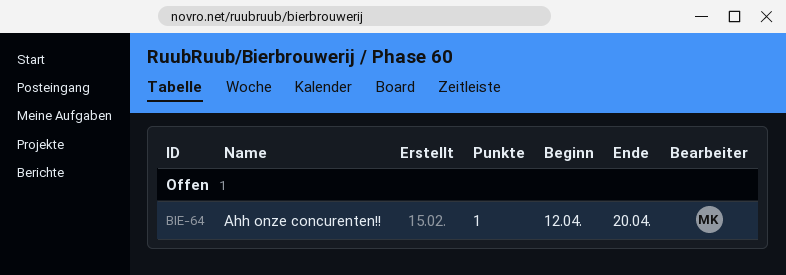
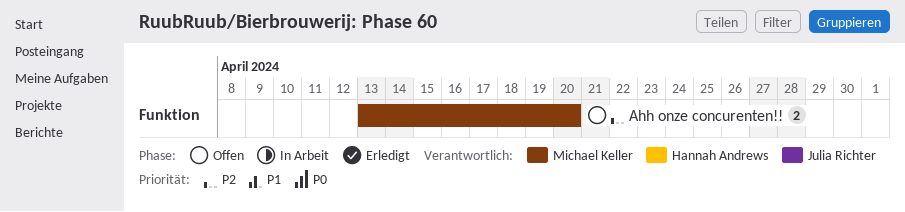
Ahh onze concurenten!!, estimate: 1 -> 2
Ahh onze concurenten!!, start: Apr 12 -> Apr 13

